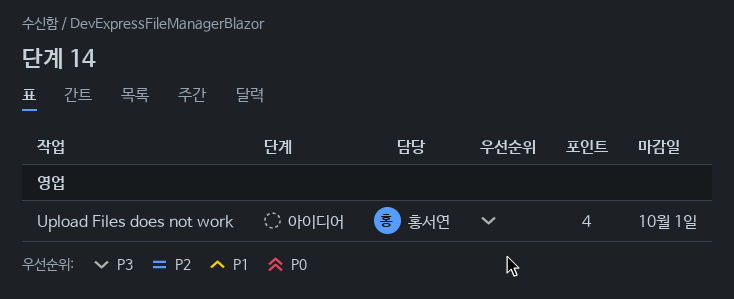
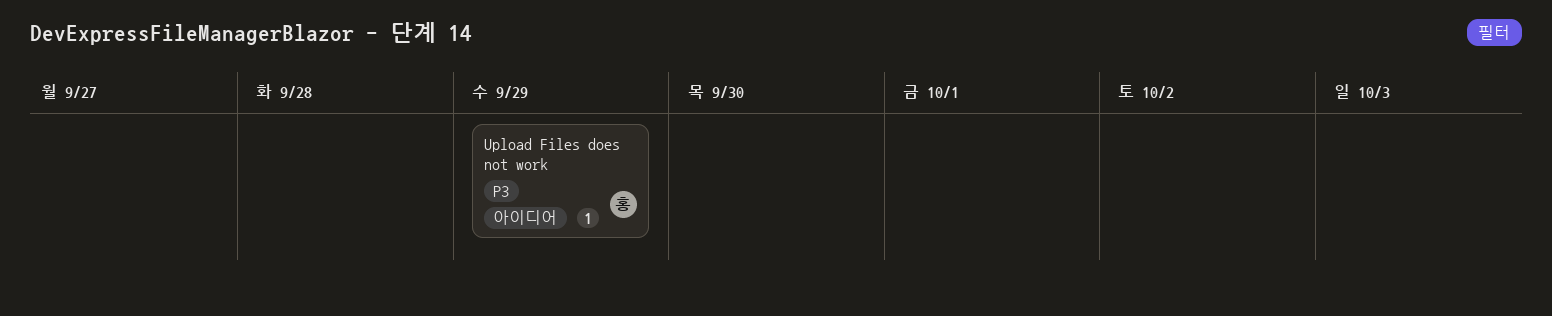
Upload Files does not work, estimate: 4 -> 1
Upload Files does not work, due: Oct 1 -> Sep 29

